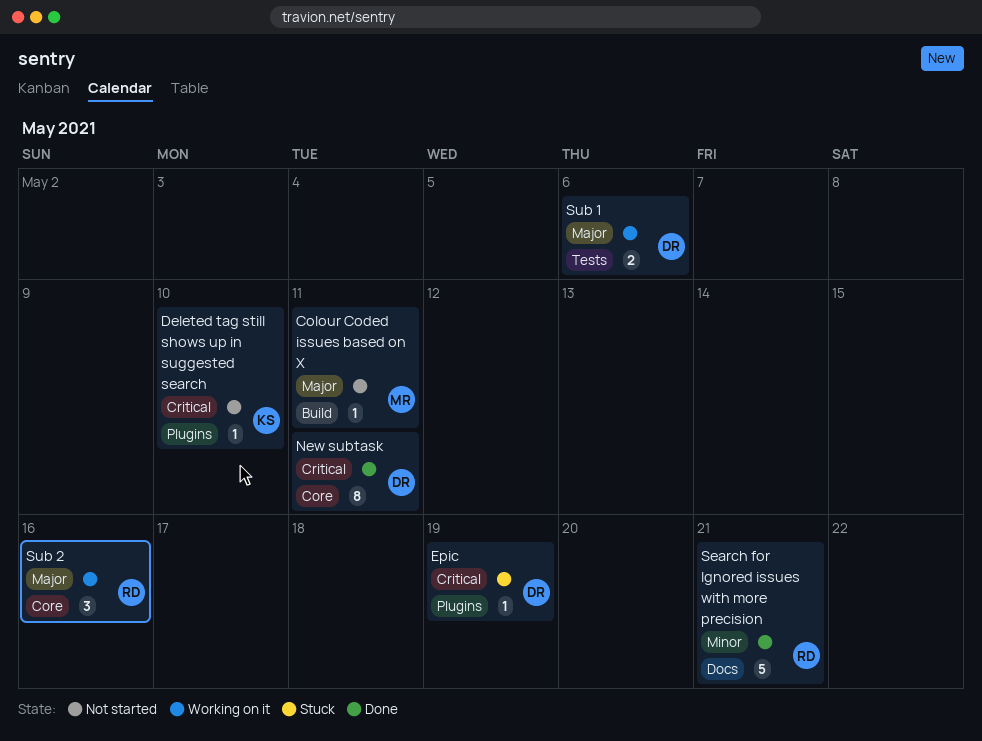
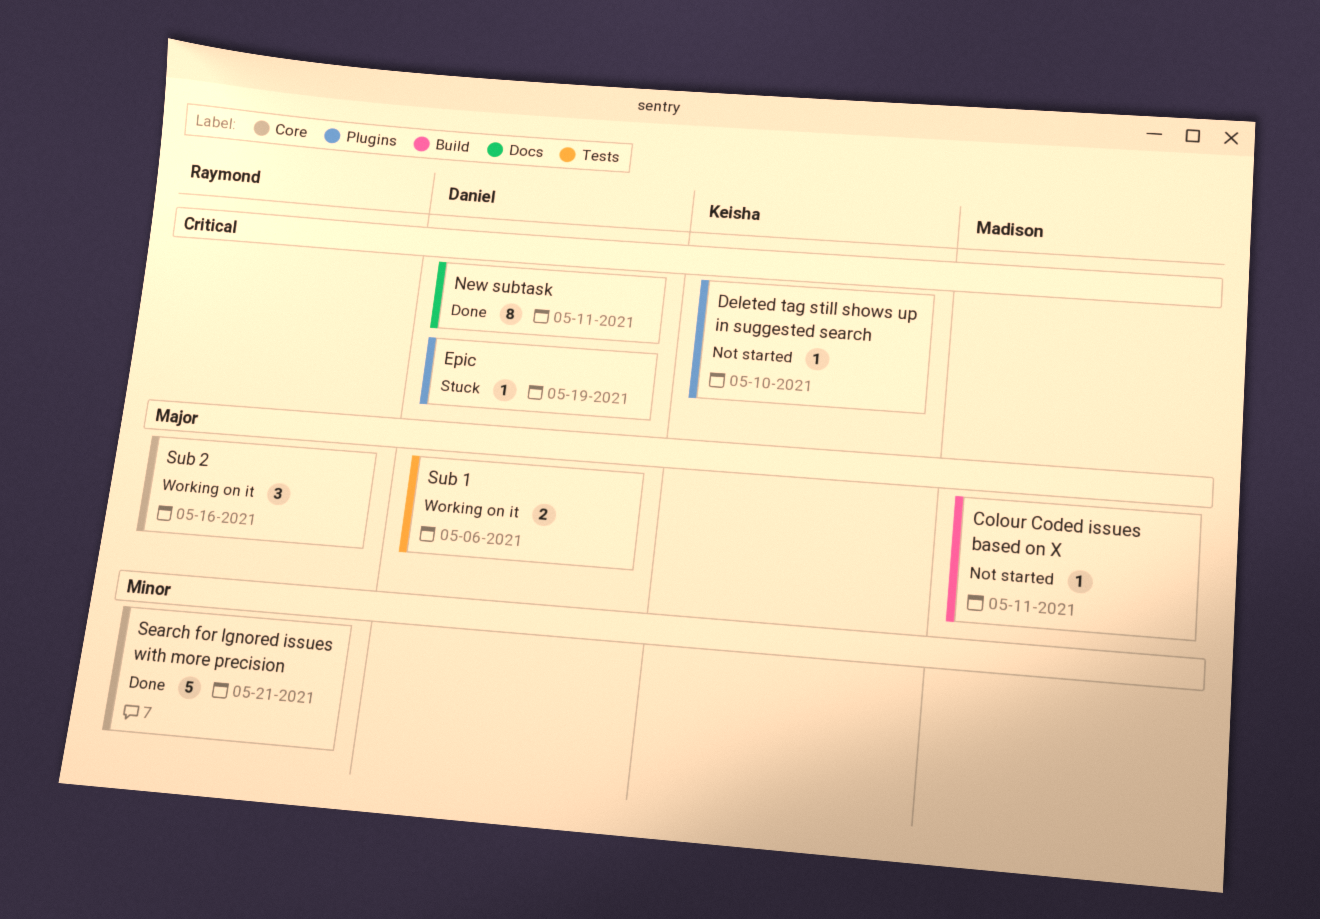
New subtask, label: Core -> Docs
Search for Ignored issues with more precision, label: Docs -> Core

